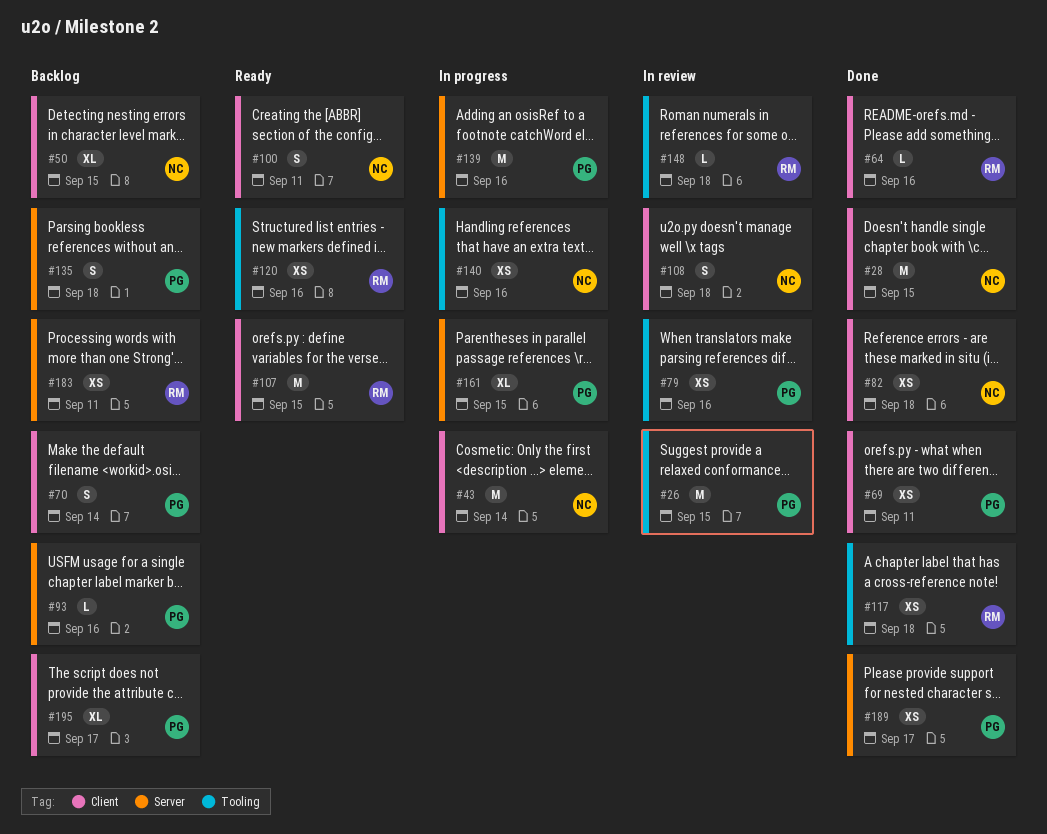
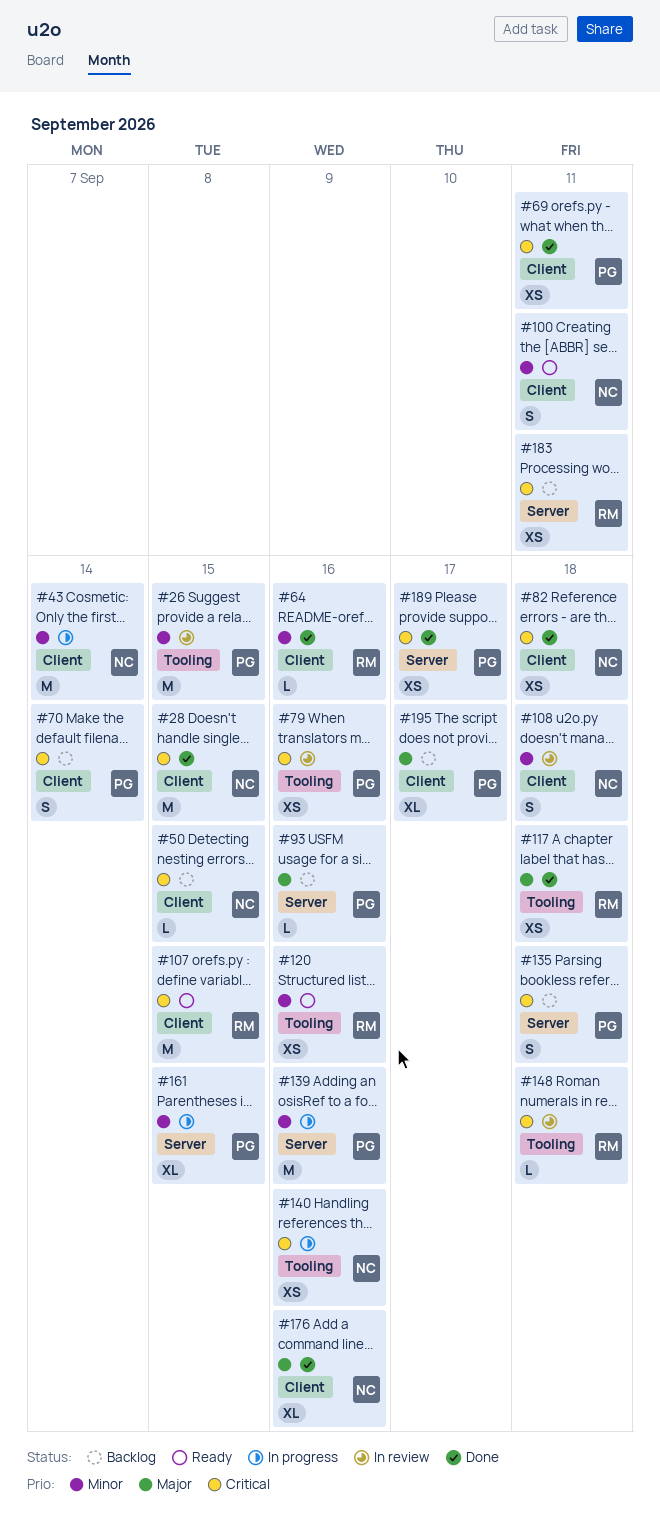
#50, estimate: XL -> L
#176: none -> present

